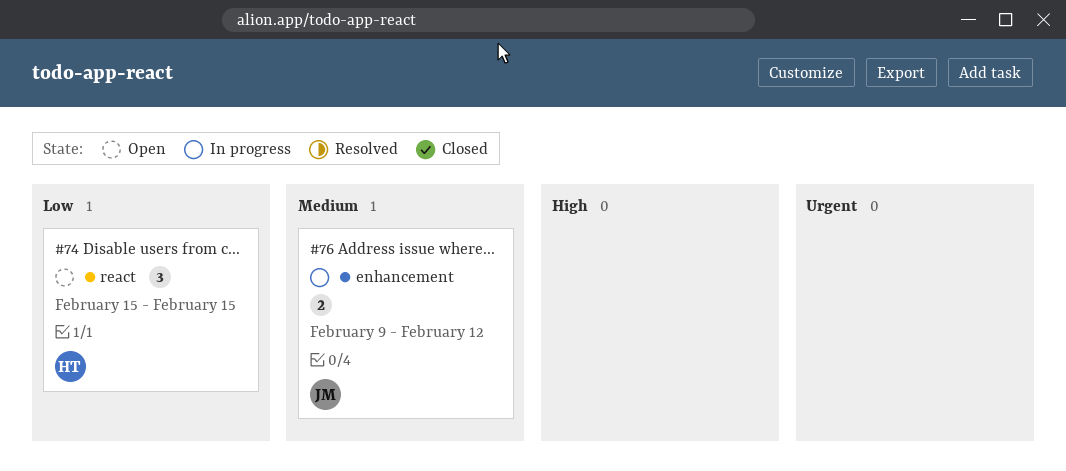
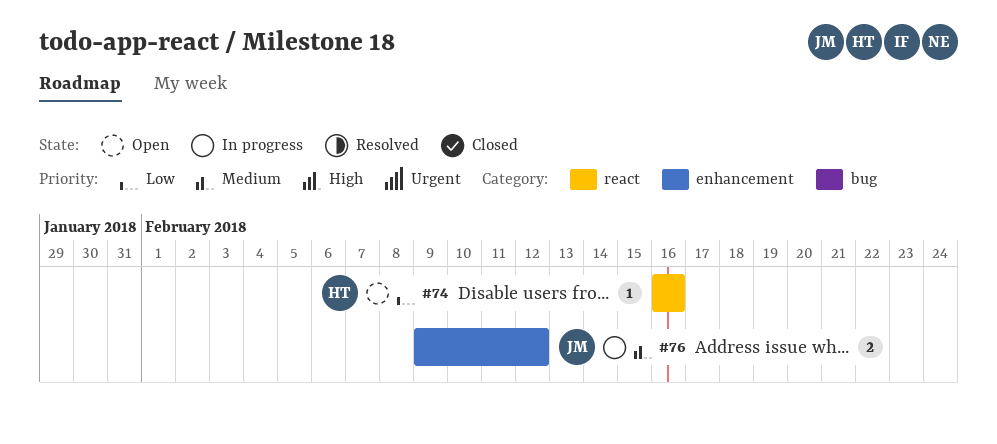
#74, estimate: 3 -> 1
#74, start: Feb 15 -> Feb 16
#74, due: Feb 15 -> Feb 16

